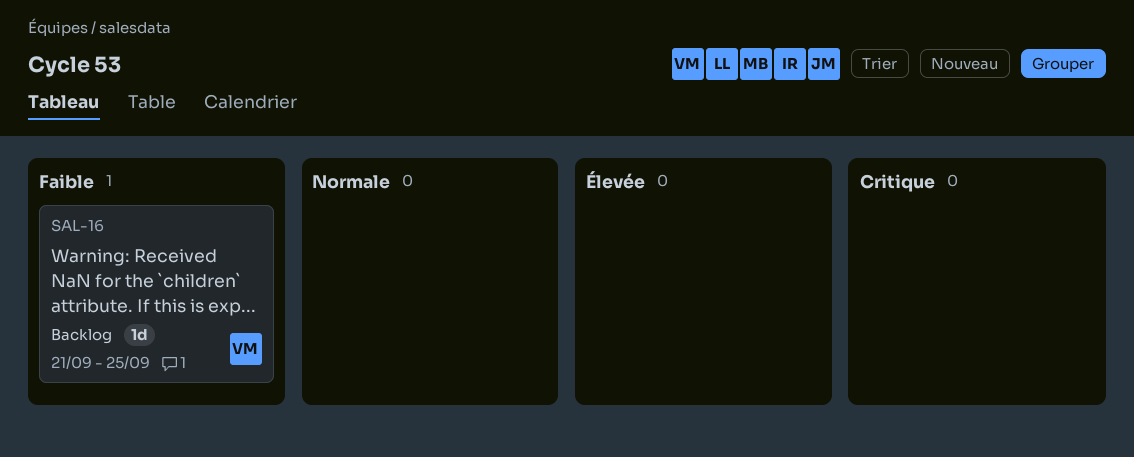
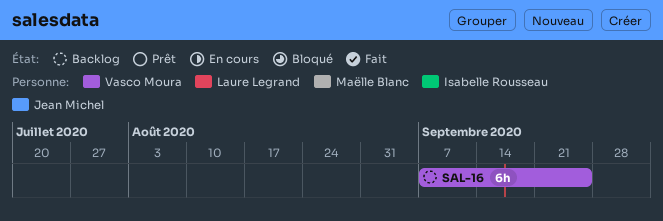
SAL-16, estimate: 1d -> 6h
SAL-16, start: Sep 21 -> Sep 7

